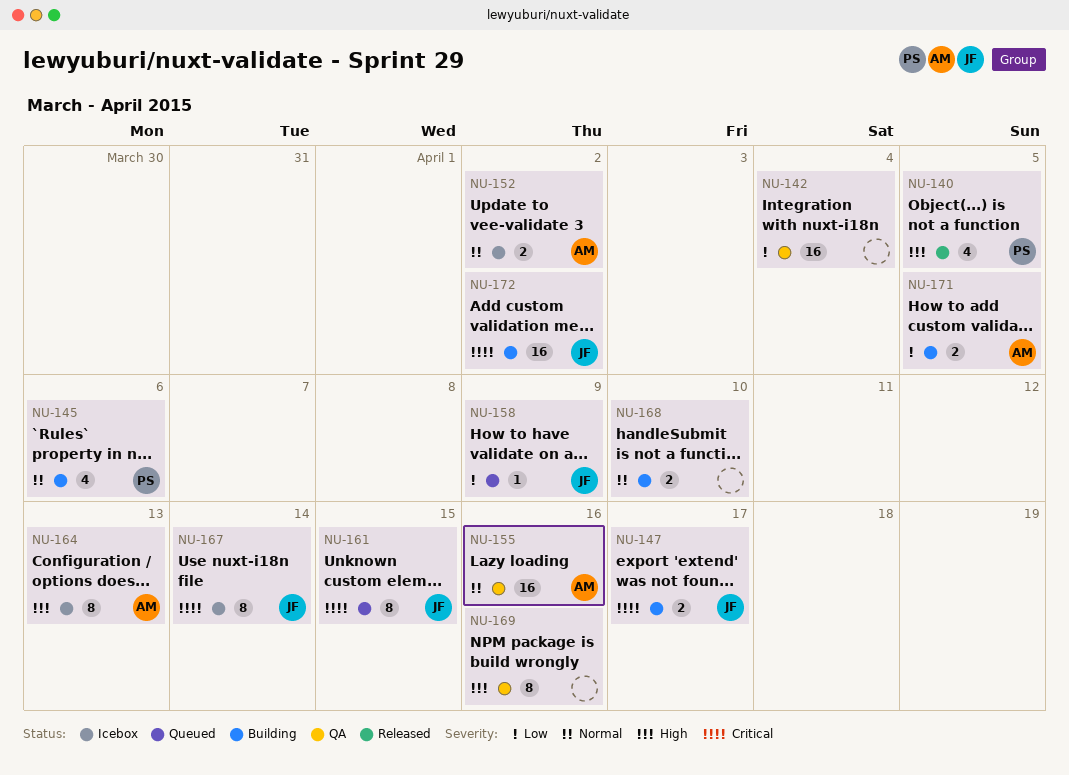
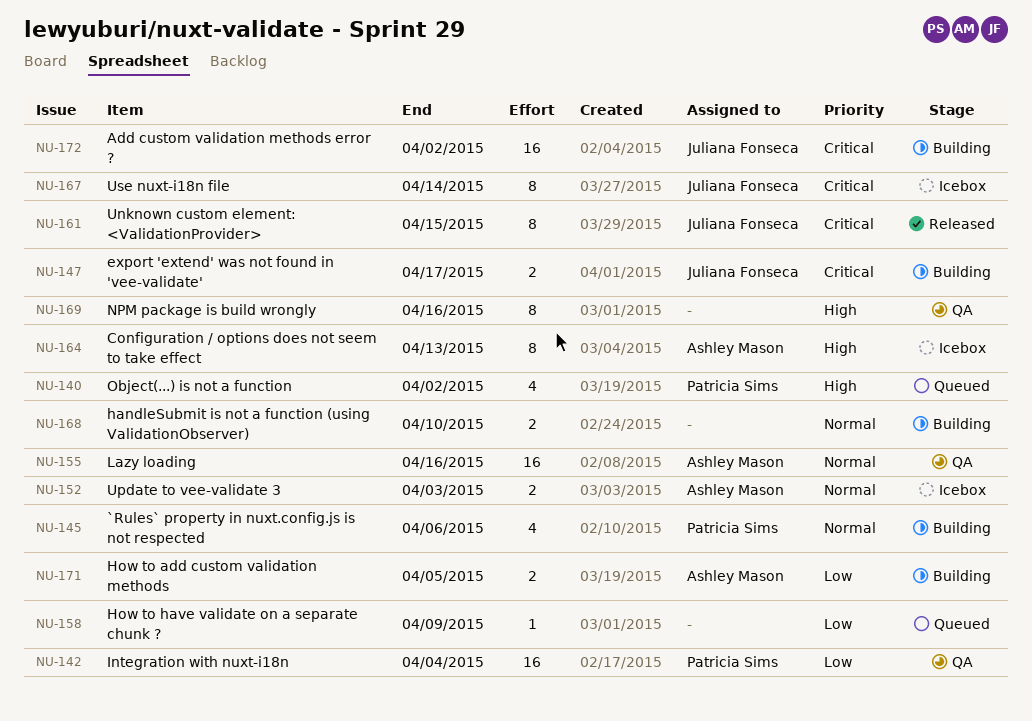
NU-140, status: Released -> Queued
NU-140, due: Apr 5 -> Apr 2
NU-142, owner: none -> Patricia Sims
NU-152, due: Apr 2 -> Apr 3
NU-158, owner: Juliana Fonseca -> none
NU-161, status: Queued -> Released

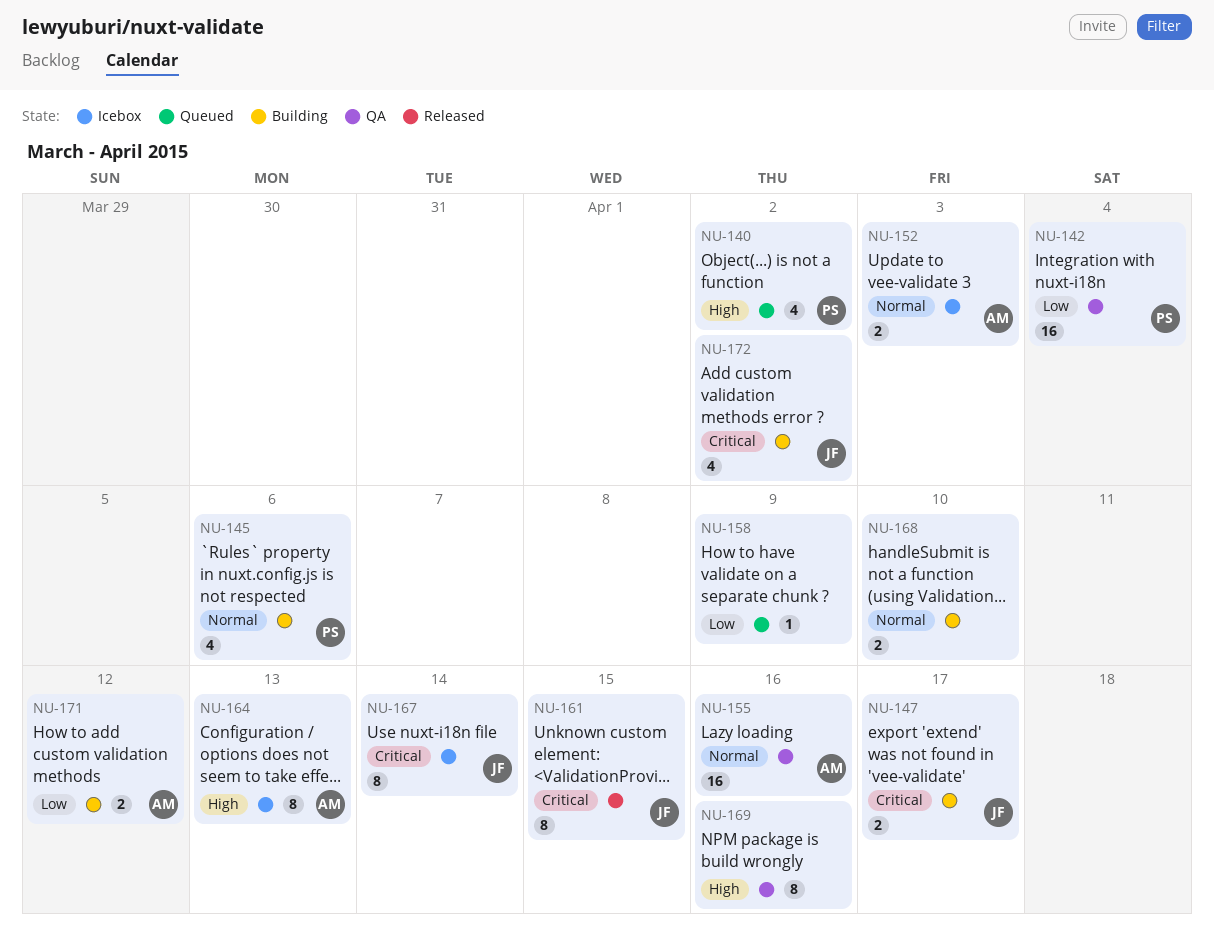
NU-171, due: Apr 5 -> Apr 12
NU-172, estimate: 16 -> 4

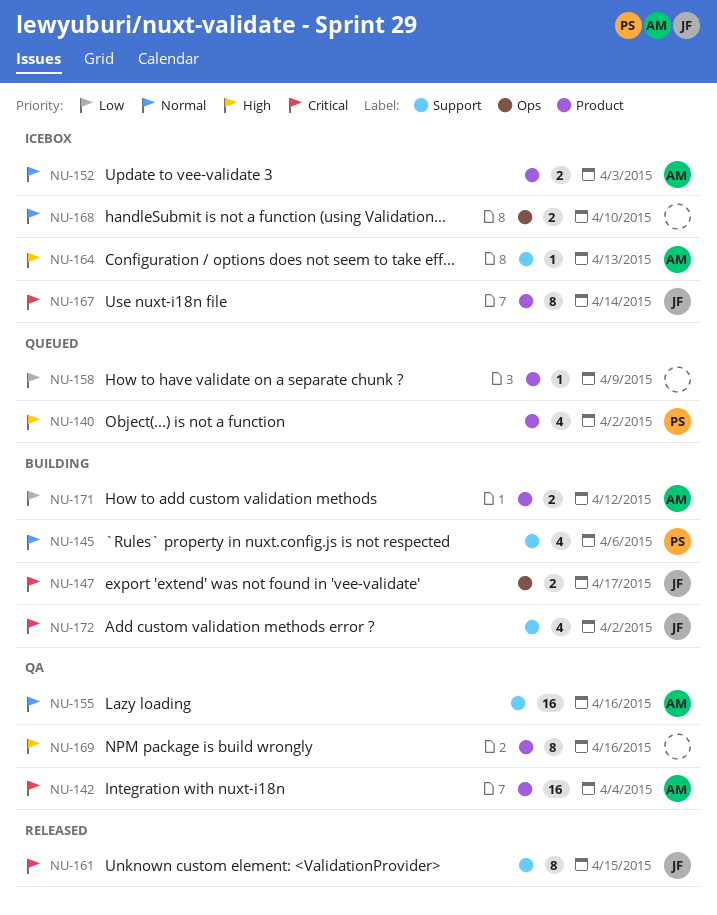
NU-142, owner: PS -> AM
NU-142, priority: Low -> Critical
NU-164, estimate: 8 -> 1
NU-168, status: Building -> Icebox

